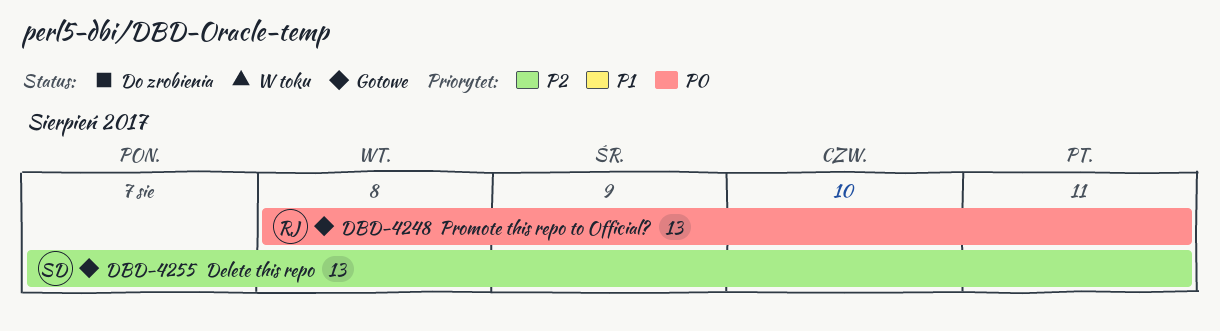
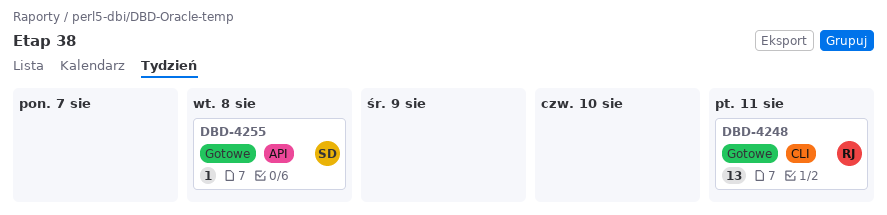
DBD-4255, estimate: 13 -> 1
DBD-4255, due: Aug 11 -> Aug 8

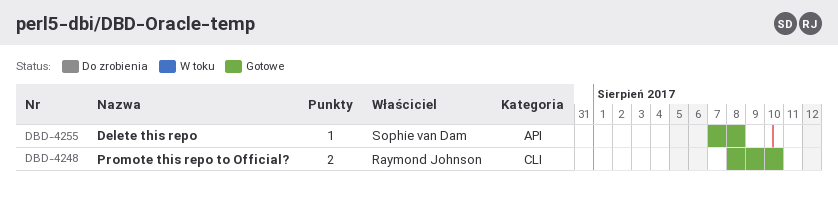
DBD-4248, estimate: 13 -> 2
DBD-4248, due: Aug 11 -> Aug 10

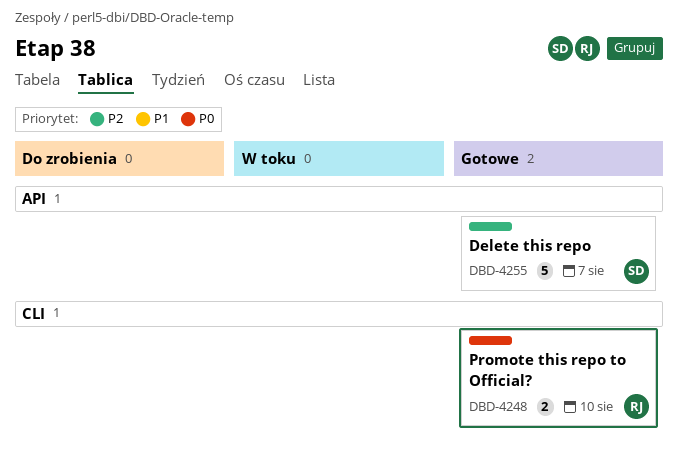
DBD-4255, estimate: 1 -> 5
DBD-4255, due: Aug 8 -> Aug 7

